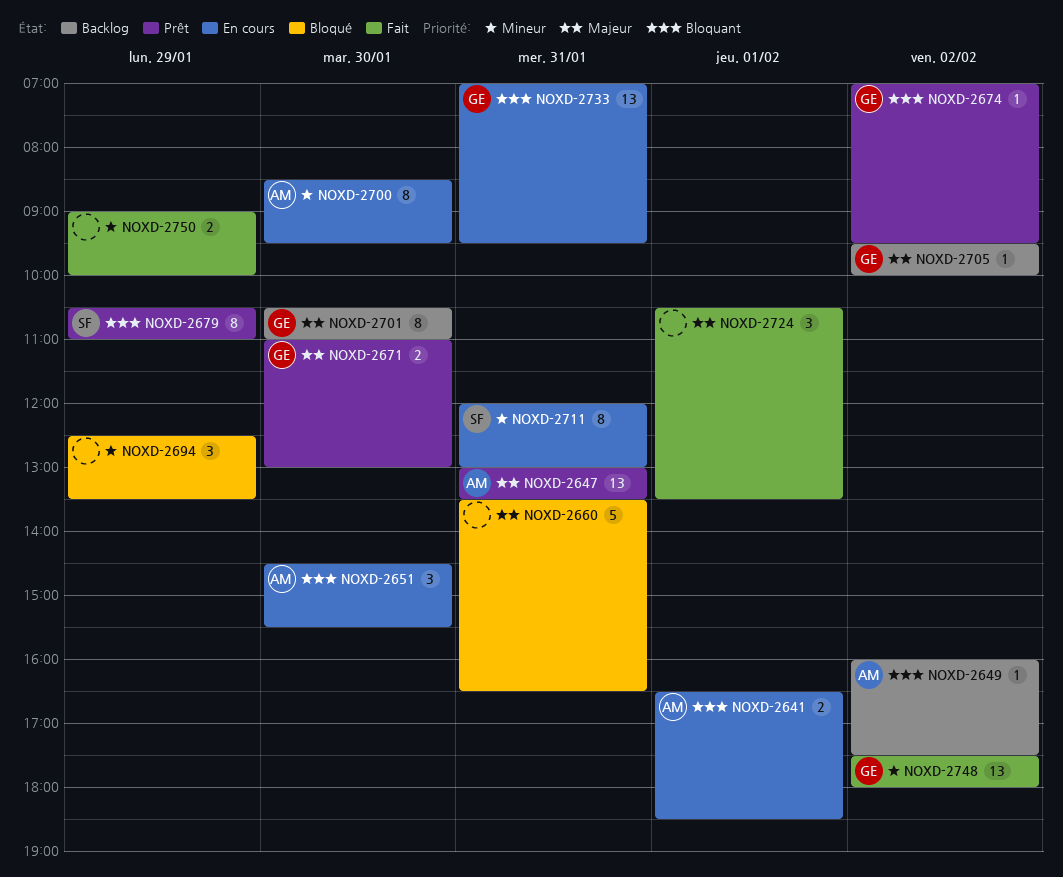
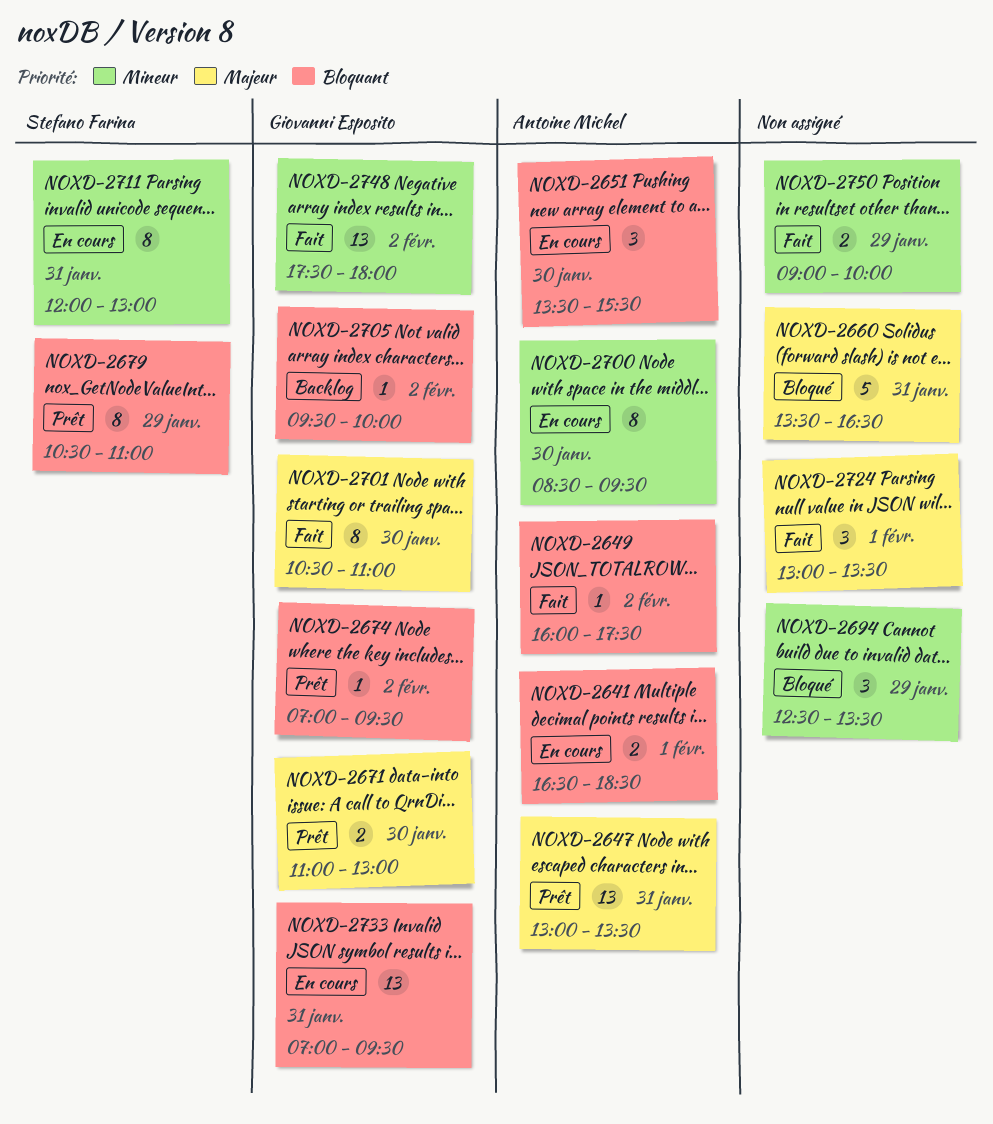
NOXD-2649, status: Backlog -> Fait
NOXD-2651, begins: 14:30 -> 13:30
NOXD-2701, status: Backlog -> Fait
NOXD-2705, priority: Majeur -> Bloquant
NOXD-2724, begins: 10:30 -> 13:00

